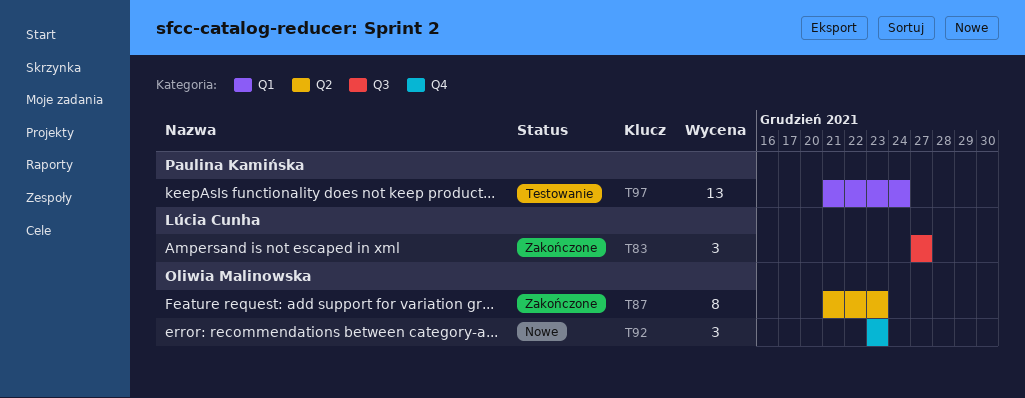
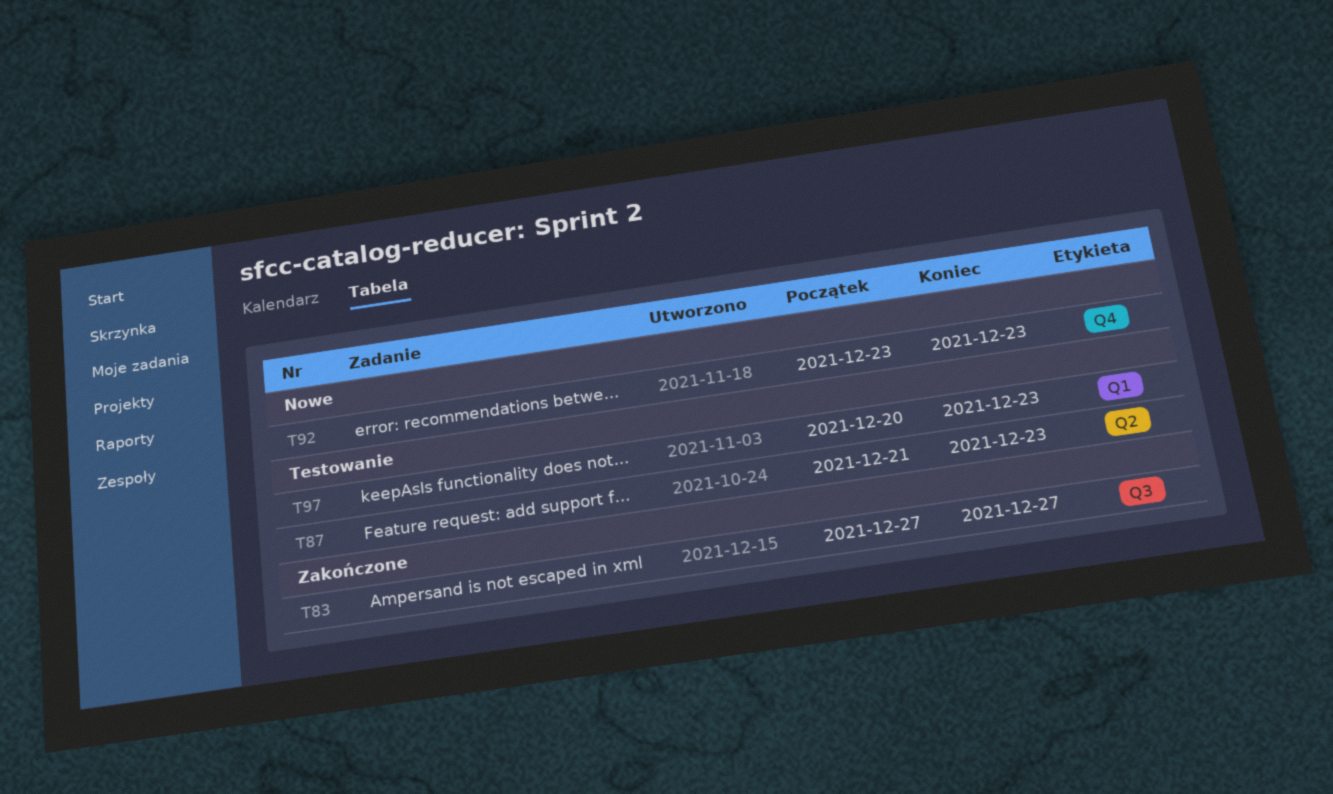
T87, status: Zakończone -> Testowanie
T97, start: Dec 21 -> Dec 20
T97, due: Dec 24 -> Dec 23

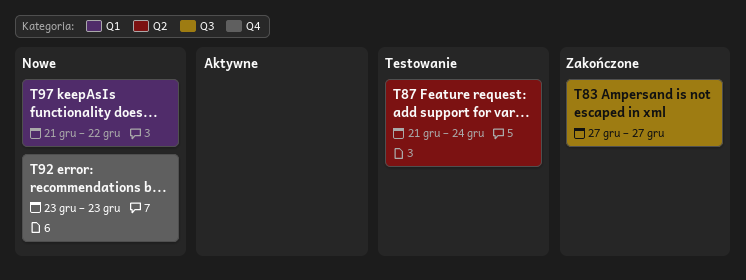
T87, due: Dec 23 -> Dec 24
T97, status: Testowanie -> Nowe
T97, start: Dec 20 -> Dec 21
T97, due: Dec 23 -> Dec 22

